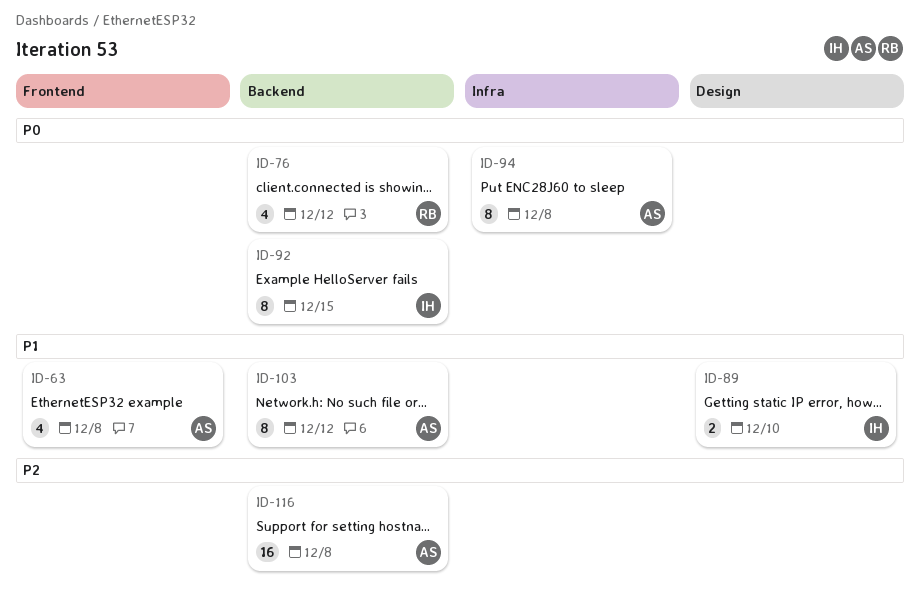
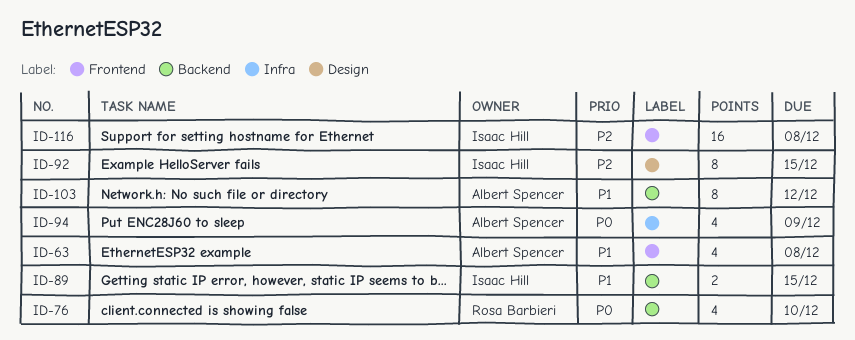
ID-76, due: Dec 12 -> Dec 10
ID-89, label: Design -> Backend
ID-89, due: Dec 10 -> Dec 15
ID-92, priority: P0 -> P2
ID-92, label: Backend -> Design
ID-94, estimate: 8 -> 4
ID-94, due: Dec 8 -> Dec 9
ID-116, owner: Albert Spencer -> Isaac Hill
ID-116, label: Backend -> Frontend

